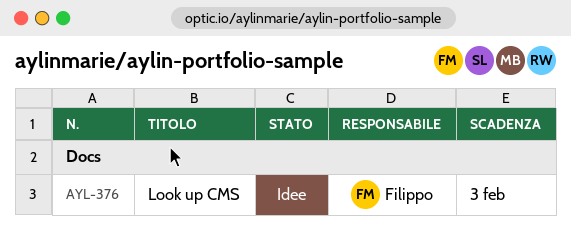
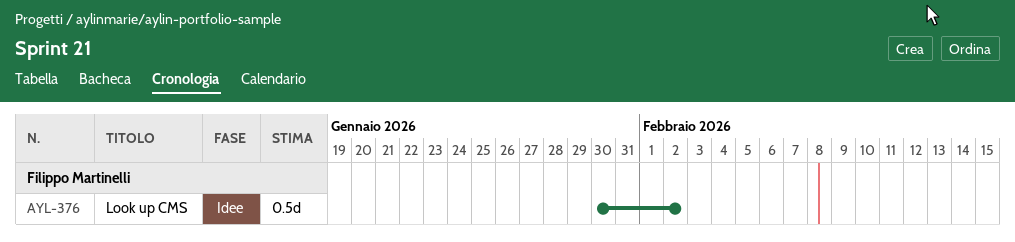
AYL-376, due: Feb 3 -> Feb 2

